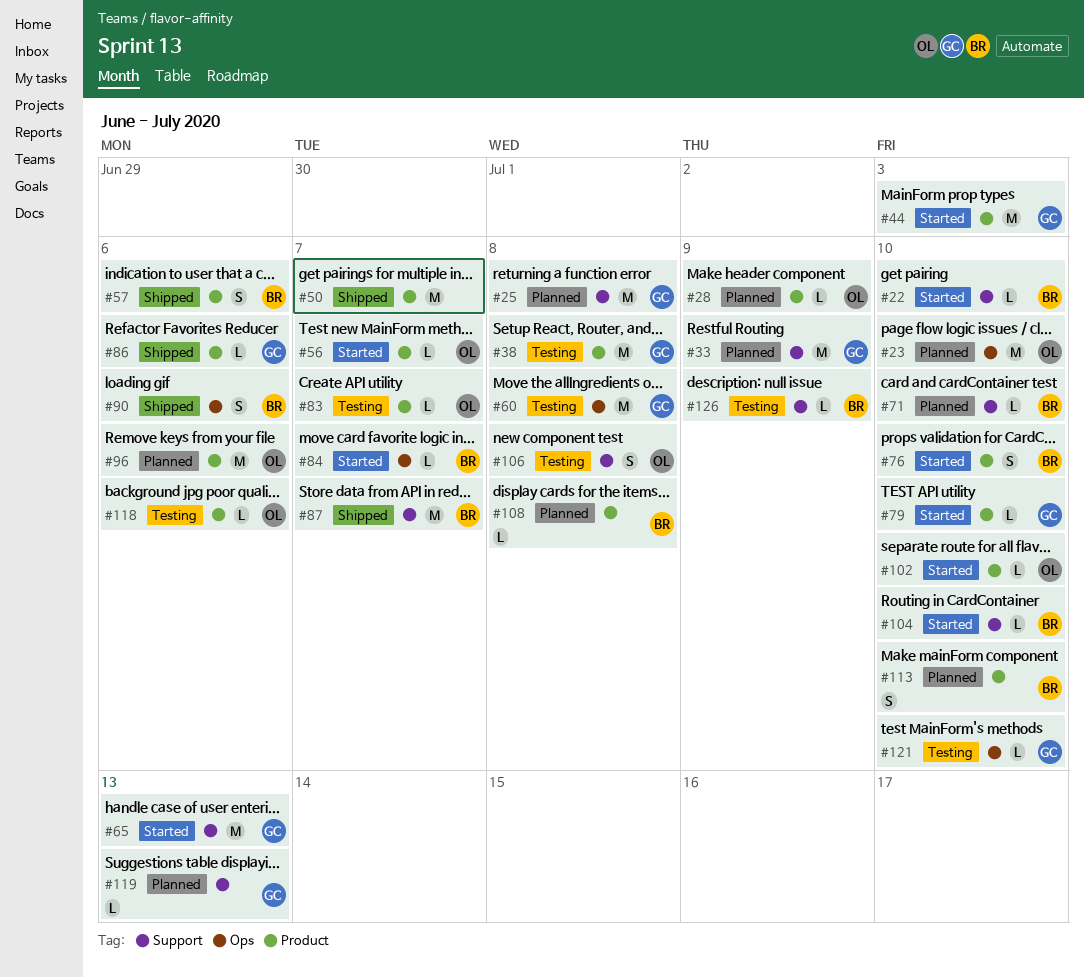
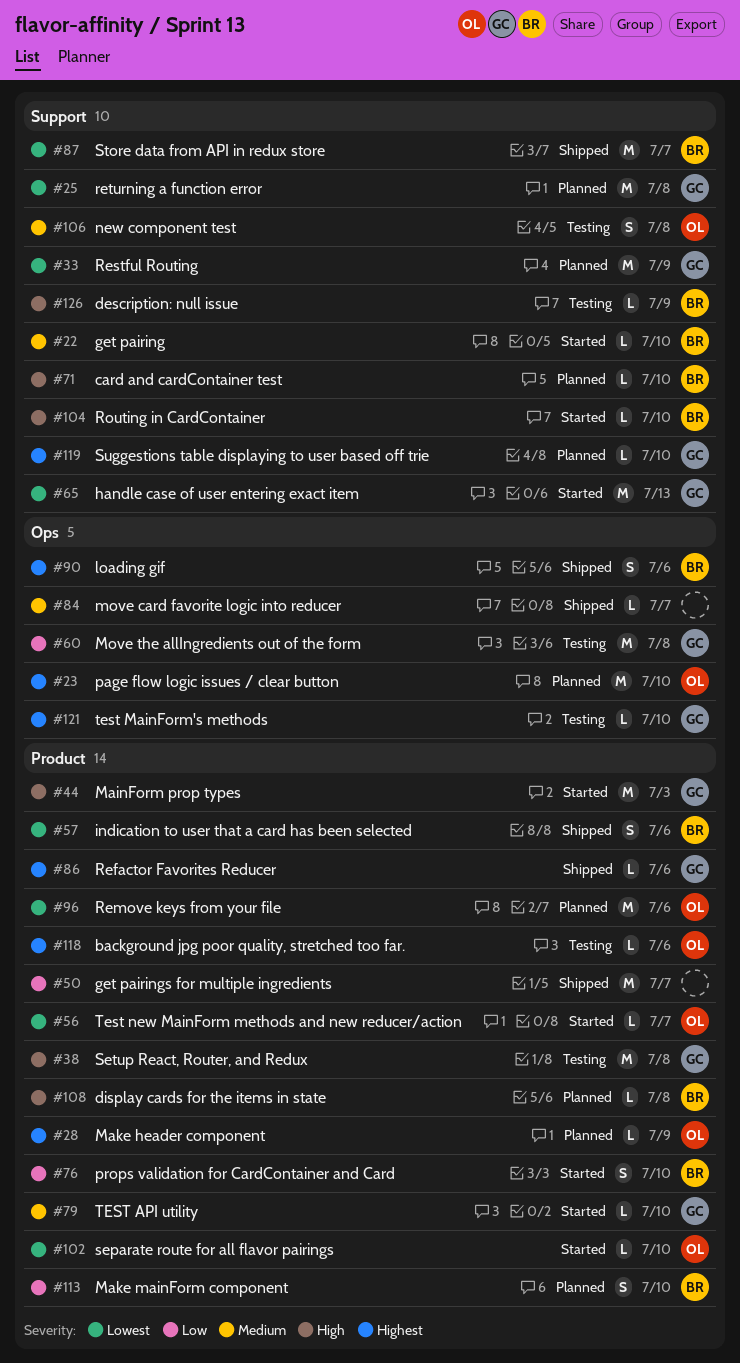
#83: present -> none
#84, status: Started -> Shipped
#84, owner: BR -> none
#119, due: Jul 13 -> Jul 10

